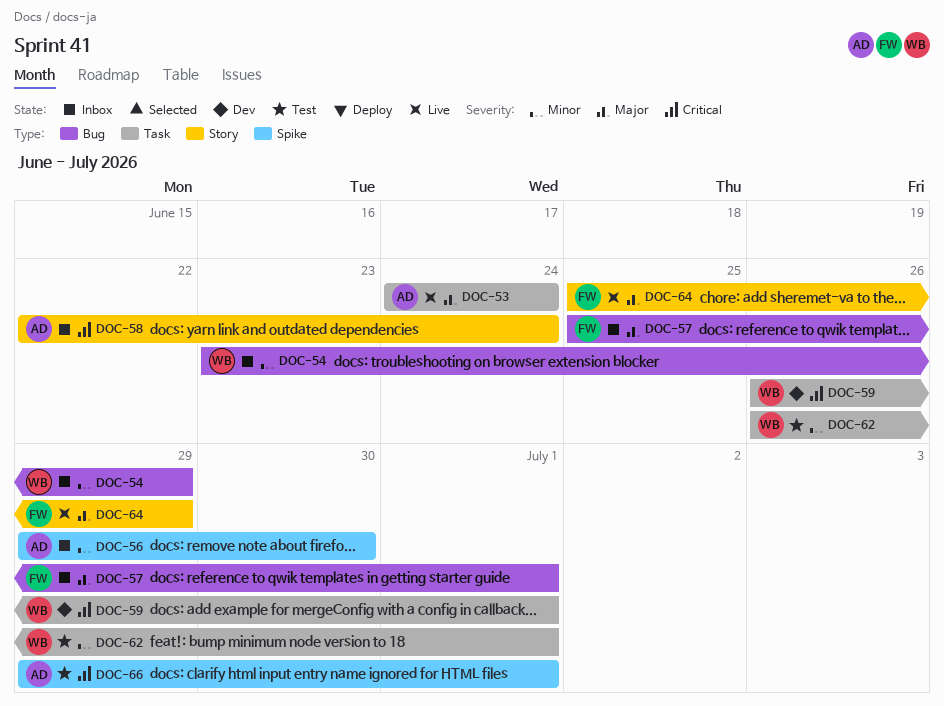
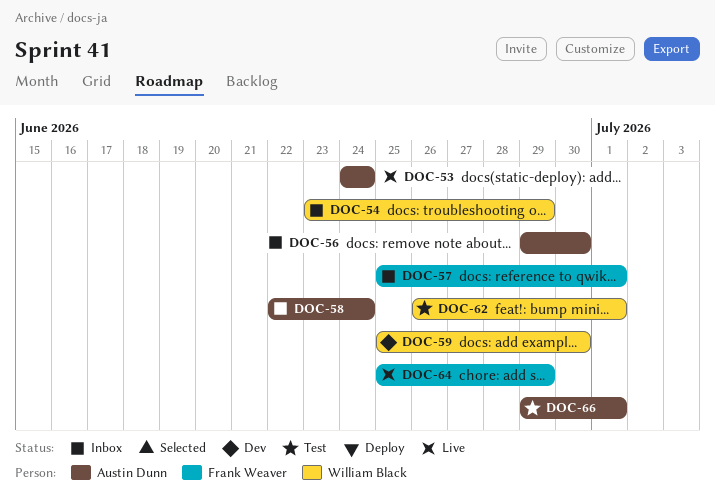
DOC-59, start: Jun 26 -> Jun 25
DOC-59, due: Jul 1 -> Jun 30

